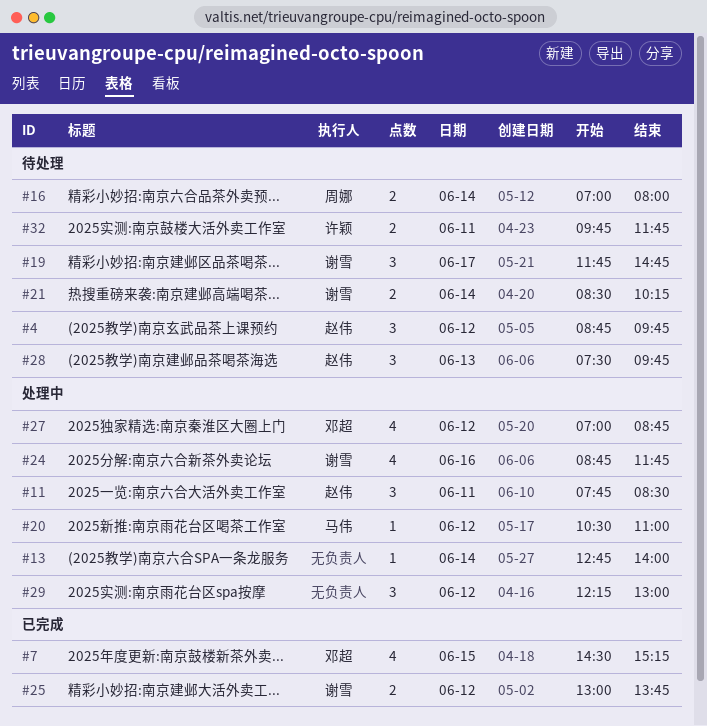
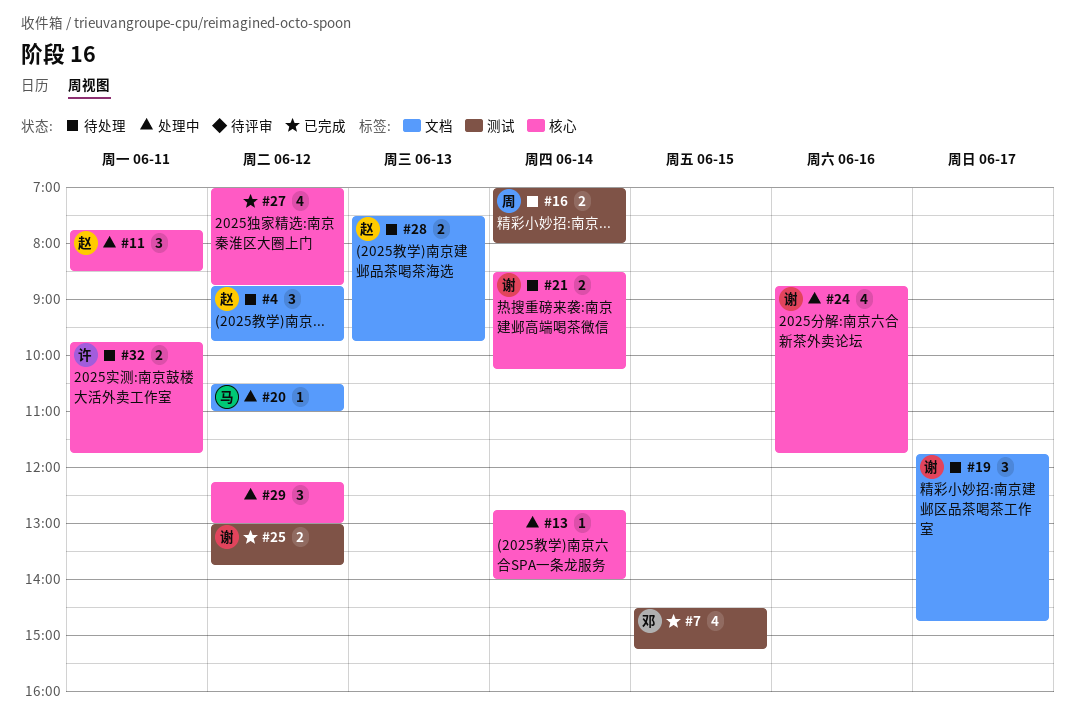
#27, status: 处理中 -> 已完成
#27, owner: 邓超 -> none
#28, estimate: 3 -> 2

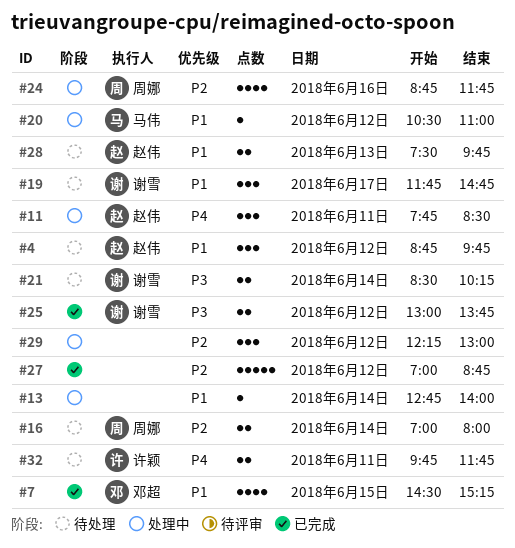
#24, owner: 谢雪 -> 周娜
#27, estimate: 4 -> 5

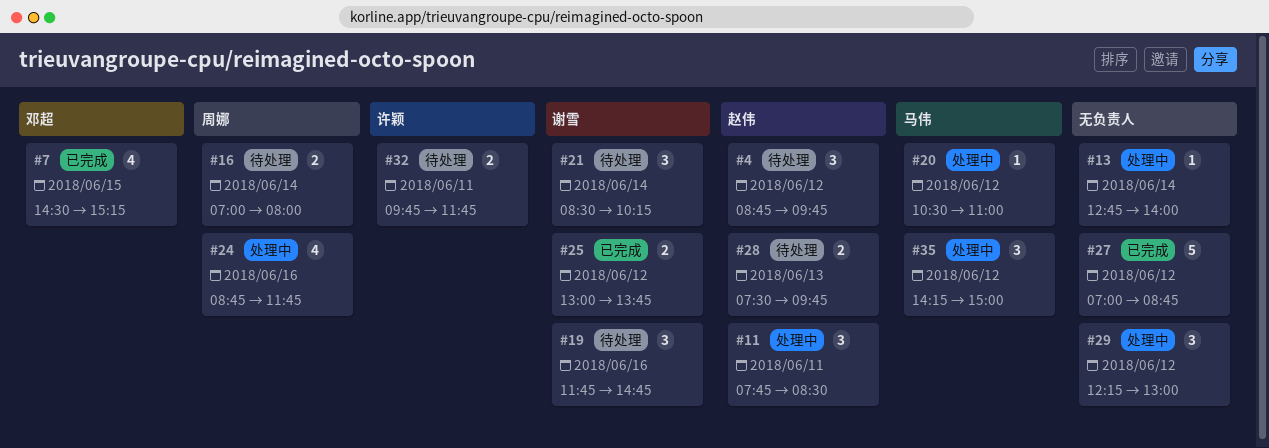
#19, day: Jun 17 -> Jun 16
#21, estimate: 2 -> 3
#35: none -> present

